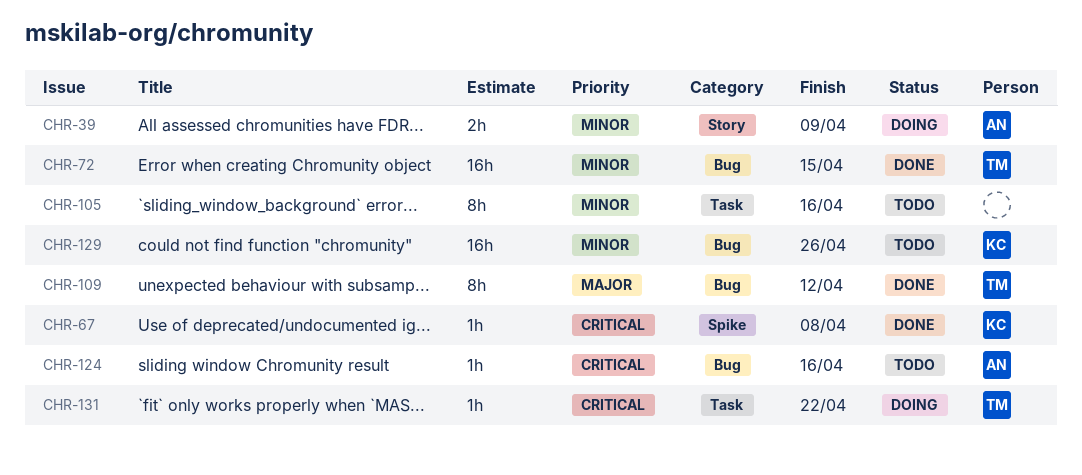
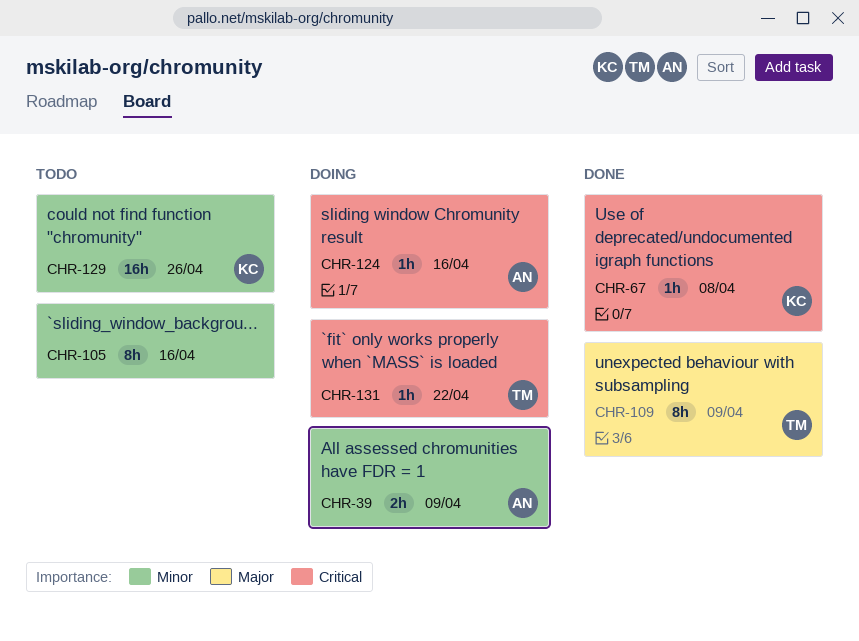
CHR-72: present -> none
CHR-109, due: Apr 12 -> Apr 9
CHR-124, status: Todo -> Doing

